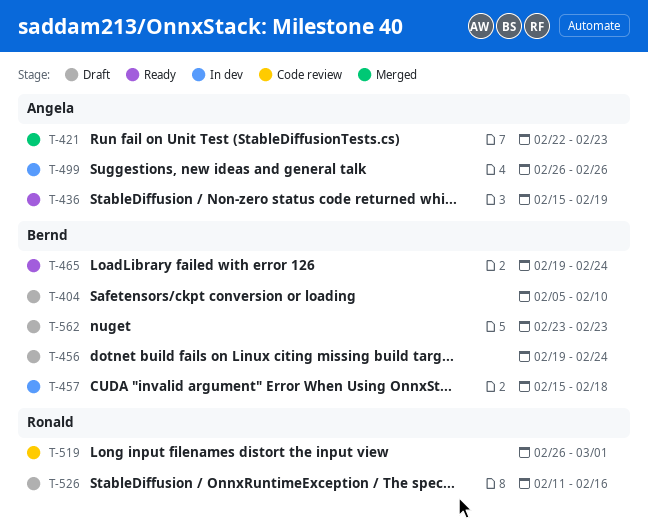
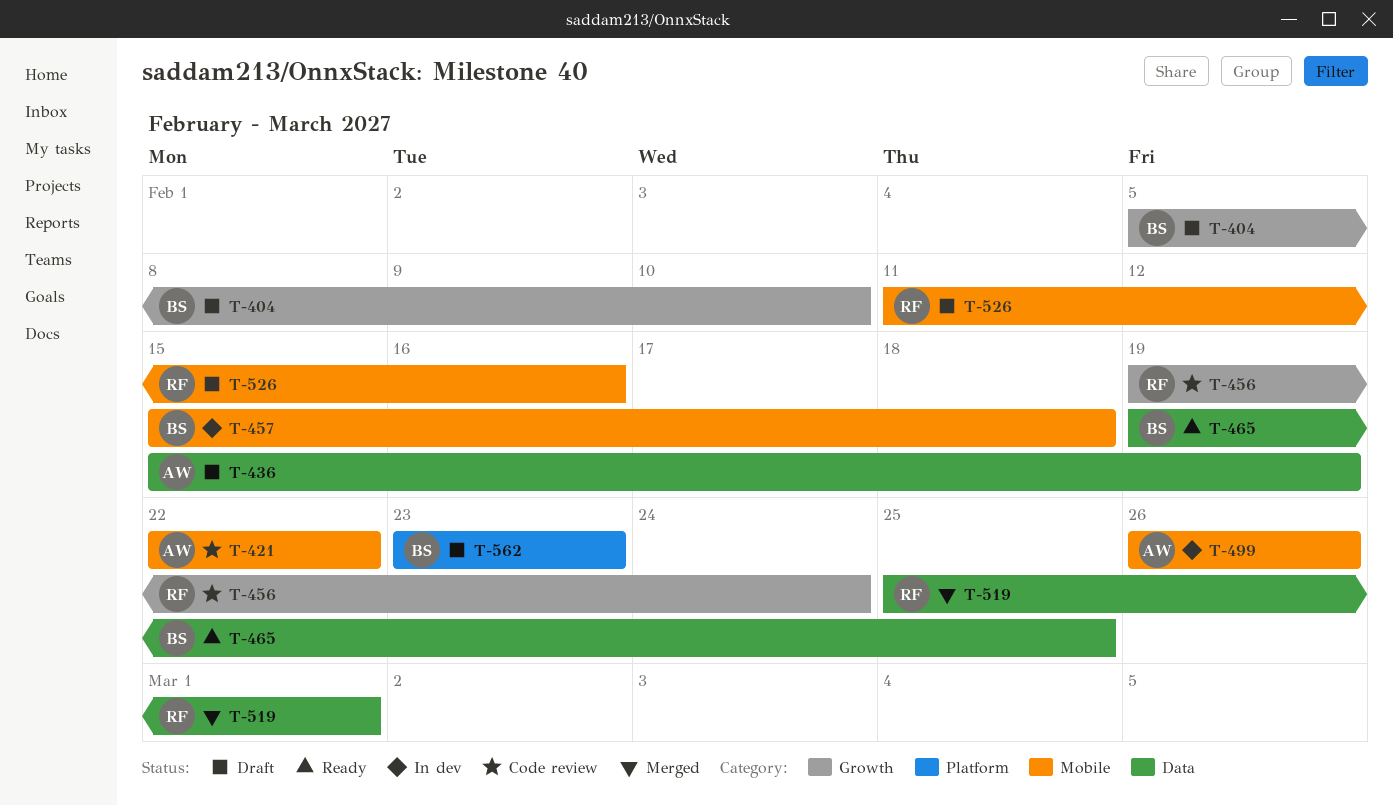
T-421, status: Merged -> Code review
T-421, due: Feb 23 -> Feb 22
T-436, status: Ready -> Draft
T-456, status: Draft -> Code review
T-456, owner: Bernd -> Ronald
T-465, due: Feb 24 -> Feb 25
T-519, status: Code review -> Merged
T-519, start: Feb 26 -> Feb 25

